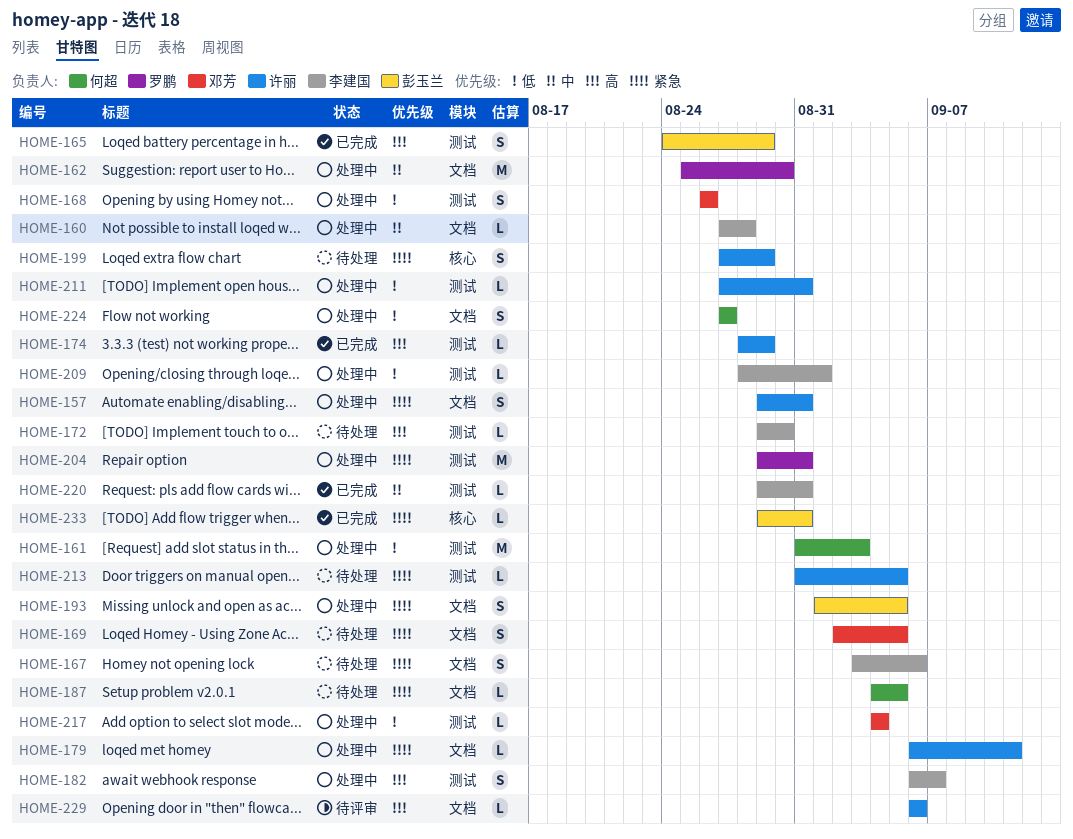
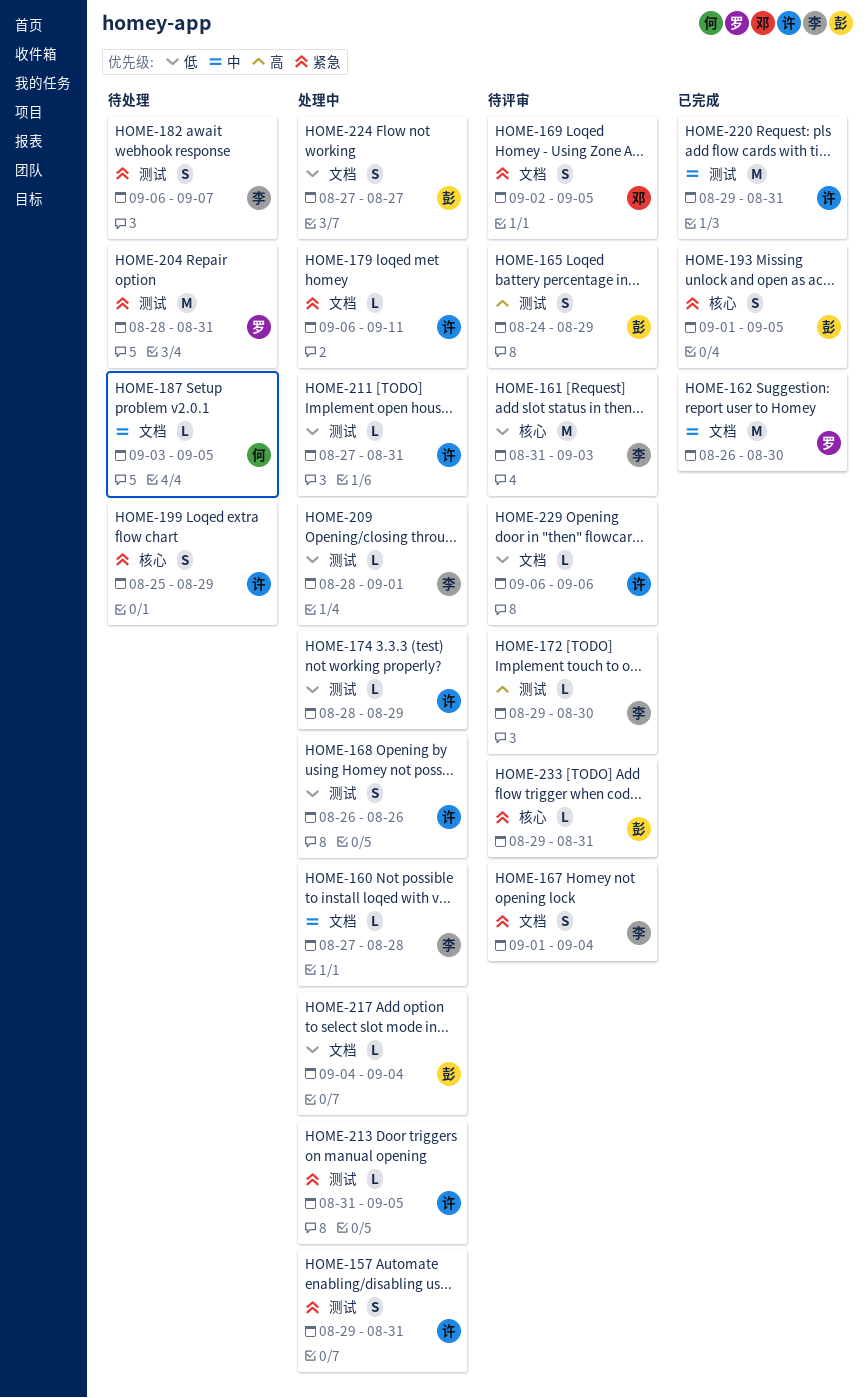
HOME-157, label: 文档 -> 测试
HOME-161, status: 处理中 -> 待评审
HOME-161, owner: 何超 -> 李建国
HOME-161, label: 测试 -> 核心
HOME-162, status: 处理中 -> 已完成
HOME-162, start: Aug 25 -> Aug 26
HOME-165, status: 已完成 -> 待评审
HOME-167, status: 待处理 -> 待评审
HOME-167, start: Sep 3 -> Sep 1
HOME-167, due: Sep 6 -> Sep 4
HOME-168, owner: 邓芳 -> 许丽
HOME-169, status: 待处理 -> 待评审
HOME-172, status: 待处理 -> 待评审
HOME-174, status: 已完成 -> 处理中
HOME-174, priority: 高 -> 低
HOME-182, status: 处理中 -> 待处理
HOME-182, priority: 高 -> 紧急
HOME-187, priority: 紧急 -> 中
HOME-187, start: Sep 4 -> Sep 3
HOME-193, status: 处理中 -> 已完成
HOME-193, label: 文档 -> 核心
HOME-199, start: Aug 27 -> Aug 25
HOME-204, status: 处理中 -> 待处理
HOME-204, start: Aug 29 -> Aug 28
HOME-213, status: 待处理 -> 处理中
HOME-217, owner: 邓芳 -> 彭玉兰
HOME-217, label: 测试 -> 文档
HOME-220, owner: 李建国 -> 许丽
HOME-220, estimate: L -> M
HOME-224, owner: 何超 -> 彭玉兰
HOME-229, priority: 高 -> 低
HOME-233, status: 已完成 -> 待评审

